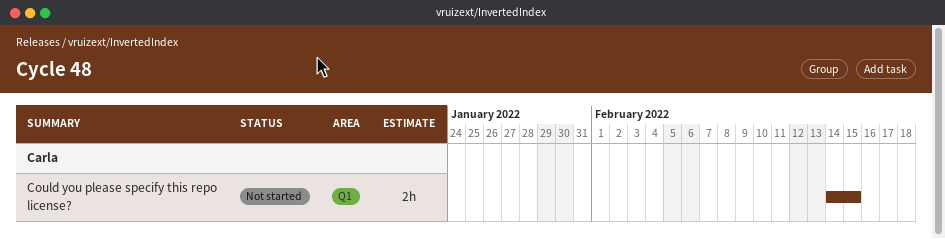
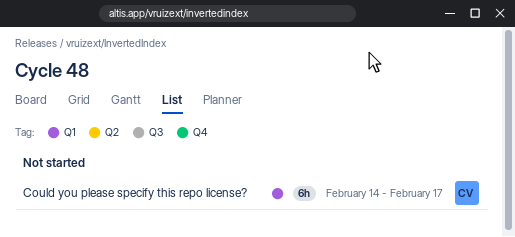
Could you please specify this repo license?, estimate: 2h -> 6h
Could you please specify this repo license?, due: Feb 15 -> Feb 17

